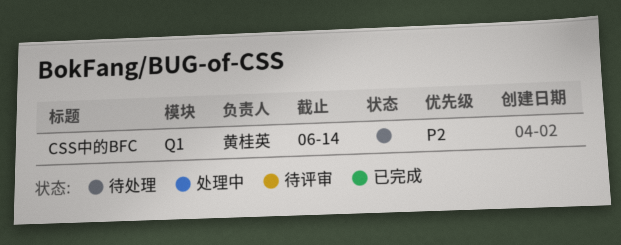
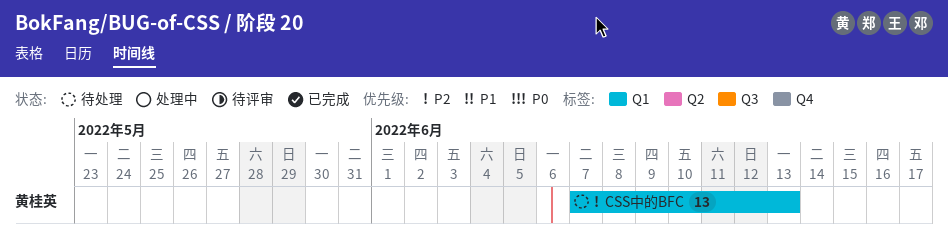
CSS中的BFC, due: Jun 14 -> Jun 13

